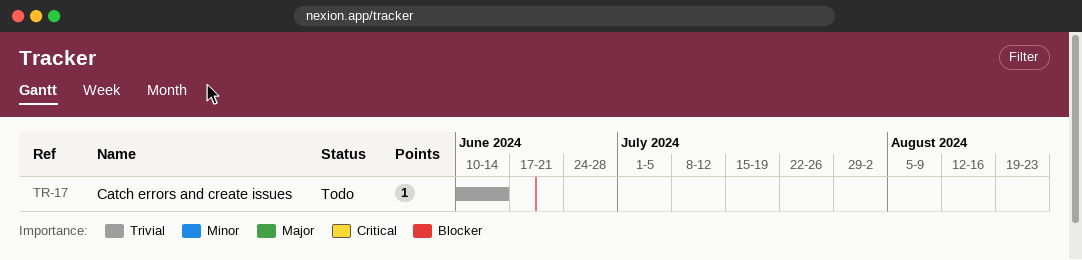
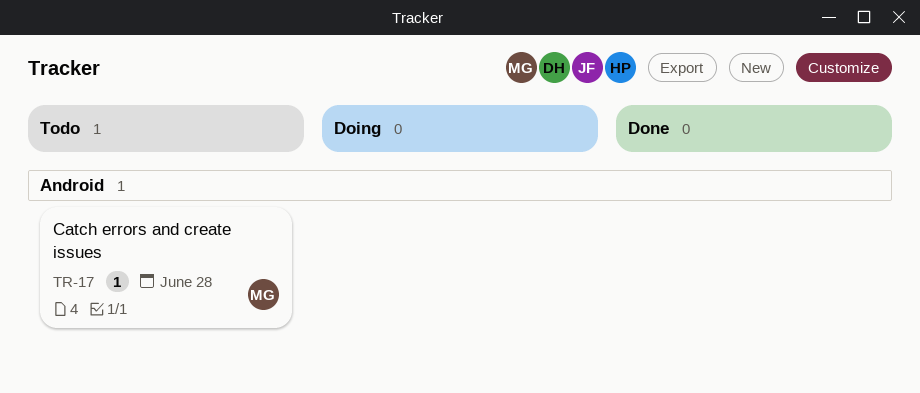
TR-17, due: Jun 14 -> Jun 28

